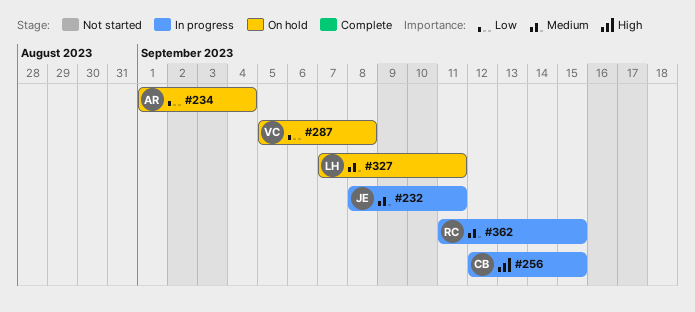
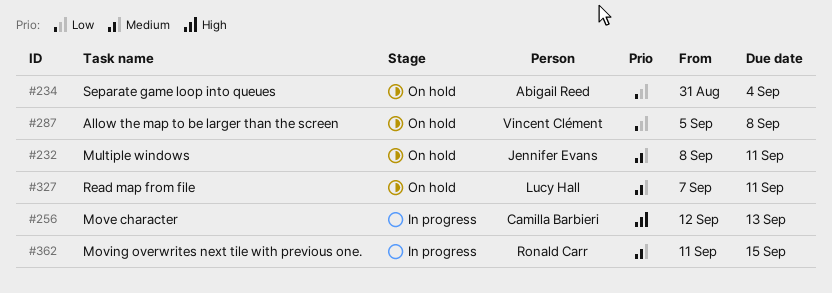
#232, status: In progress -> On hold
#234, start: Sep 1 -> Aug 31
#256, due: Sep 15 -> Sep 13

